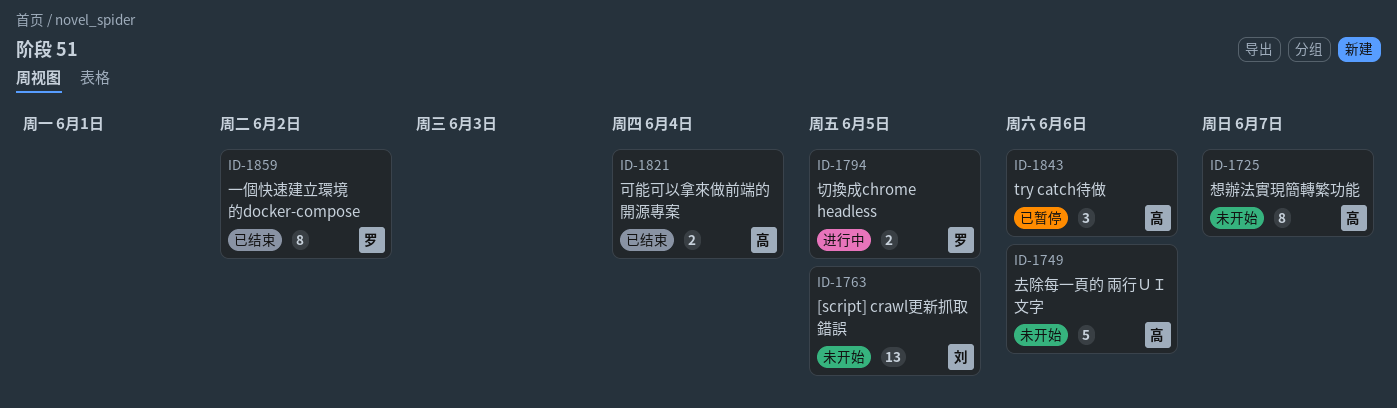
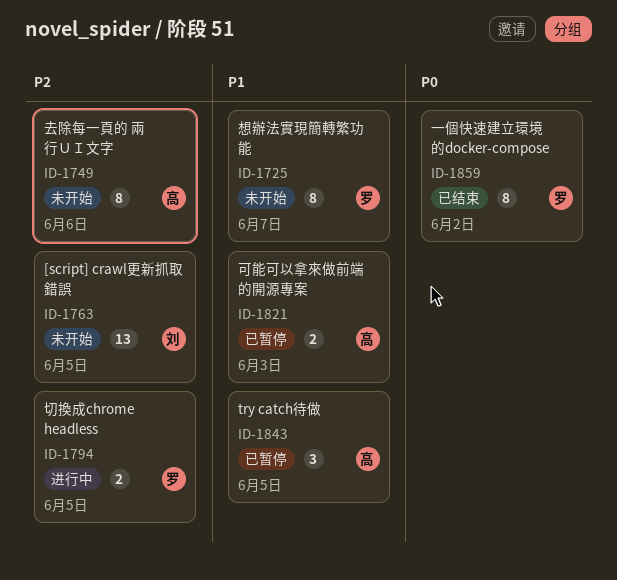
ID-1725, owner: 高 -> 罗
ID-1749, estimate: 5 -> 8
ID-1821, status: 已结束 -> 已暂停
ID-1821, due: Jun 4 -> Jun 3
ID-1843, due: Jun 6 -> Jun 5

